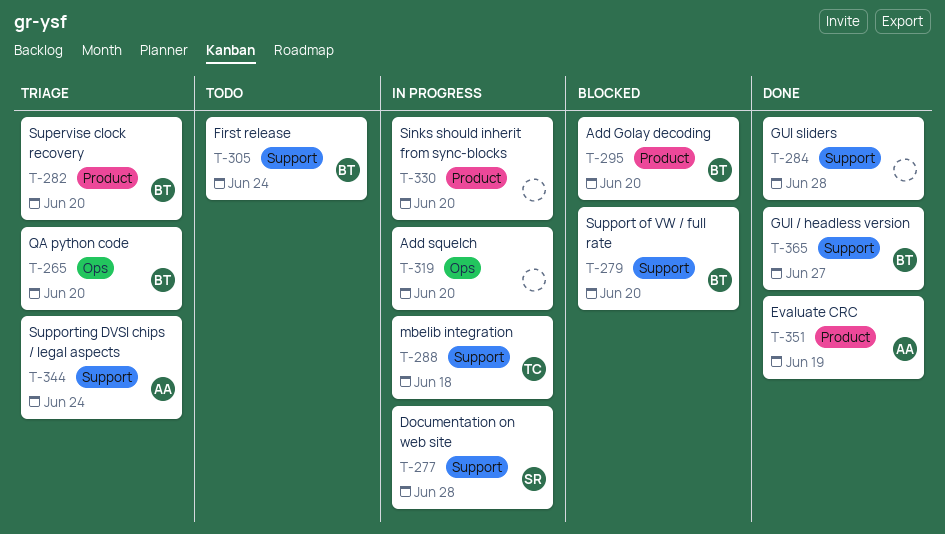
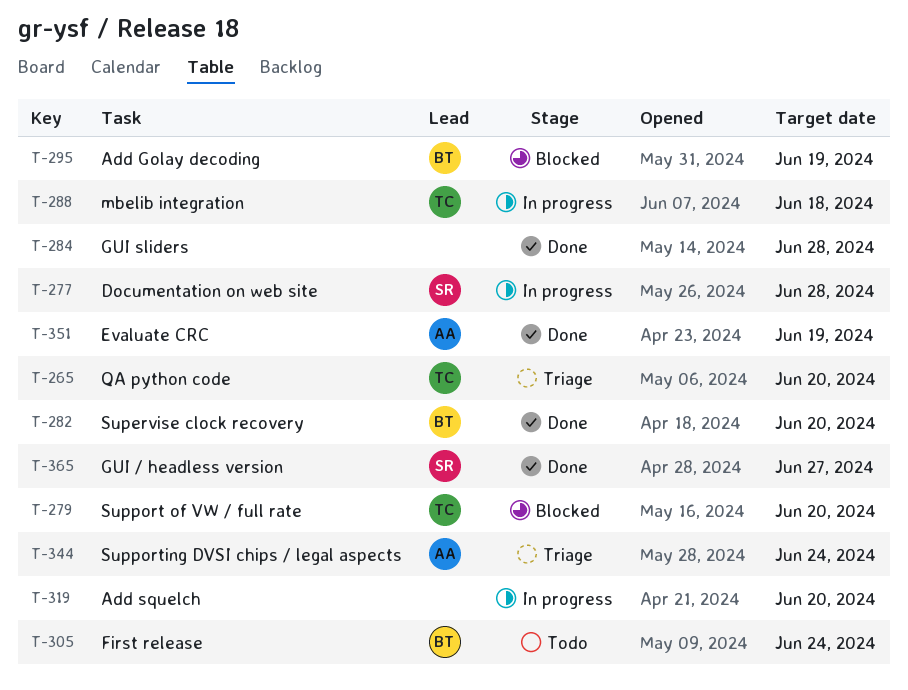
T-265, owner: BT -> TC
T-279, owner: BT -> TC
T-282, status: Triage -> Done
T-295, due: Jun 20 -> Jun 19
T-330: present -> none
T-365, owner: BT -> SR

